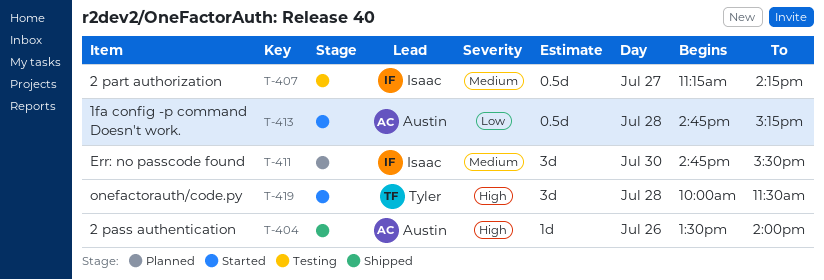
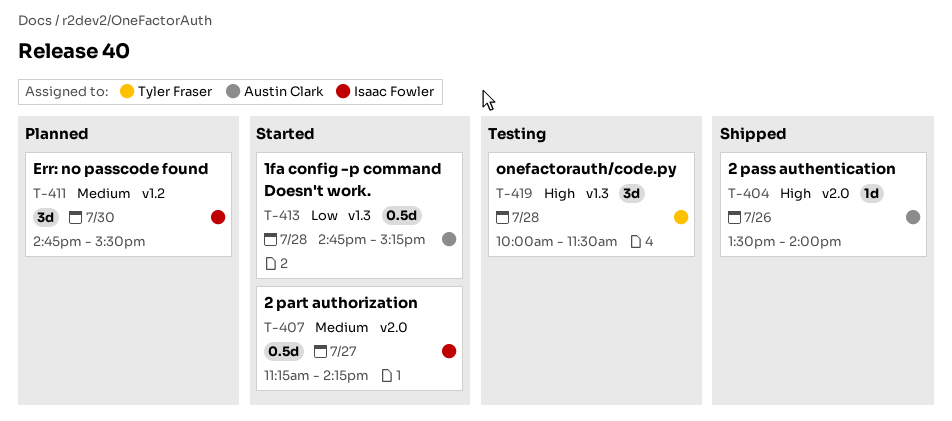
T-407, status: Testing -> Started
T-419, status: Started -> Testing

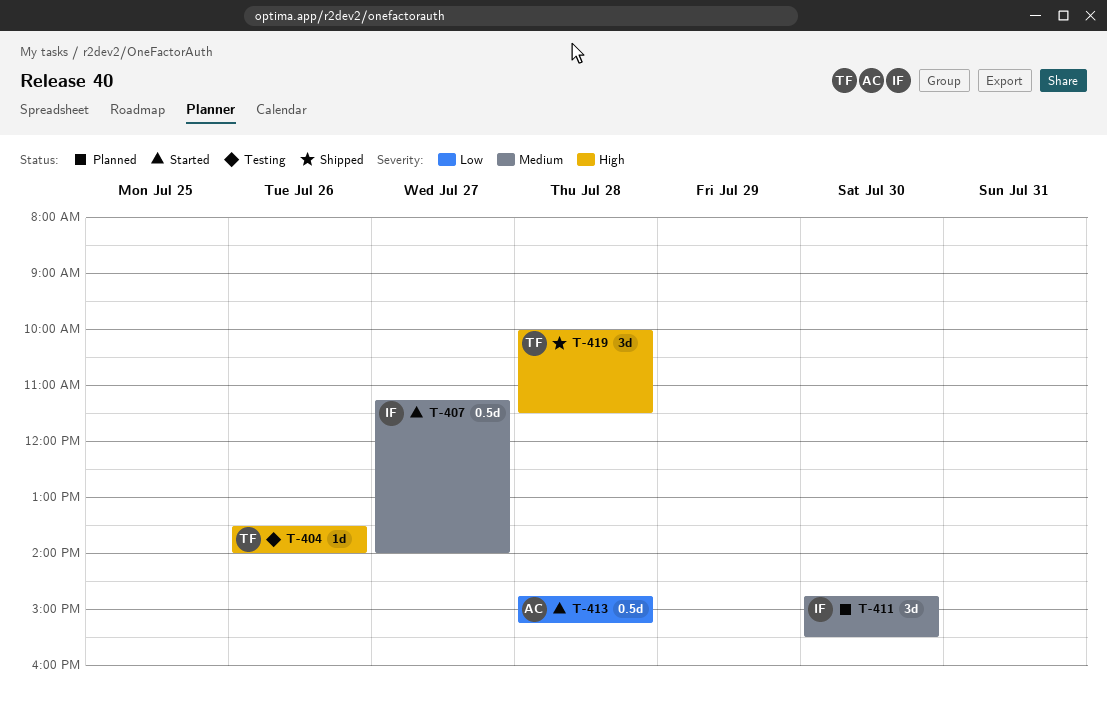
T-404, status: Shipped -> Testing
T-404, owner: Austin Clark -> Tyler Fraser
T-407, ends: 14:15 -> 14:00
T-419, status: Testing -> Shipped

